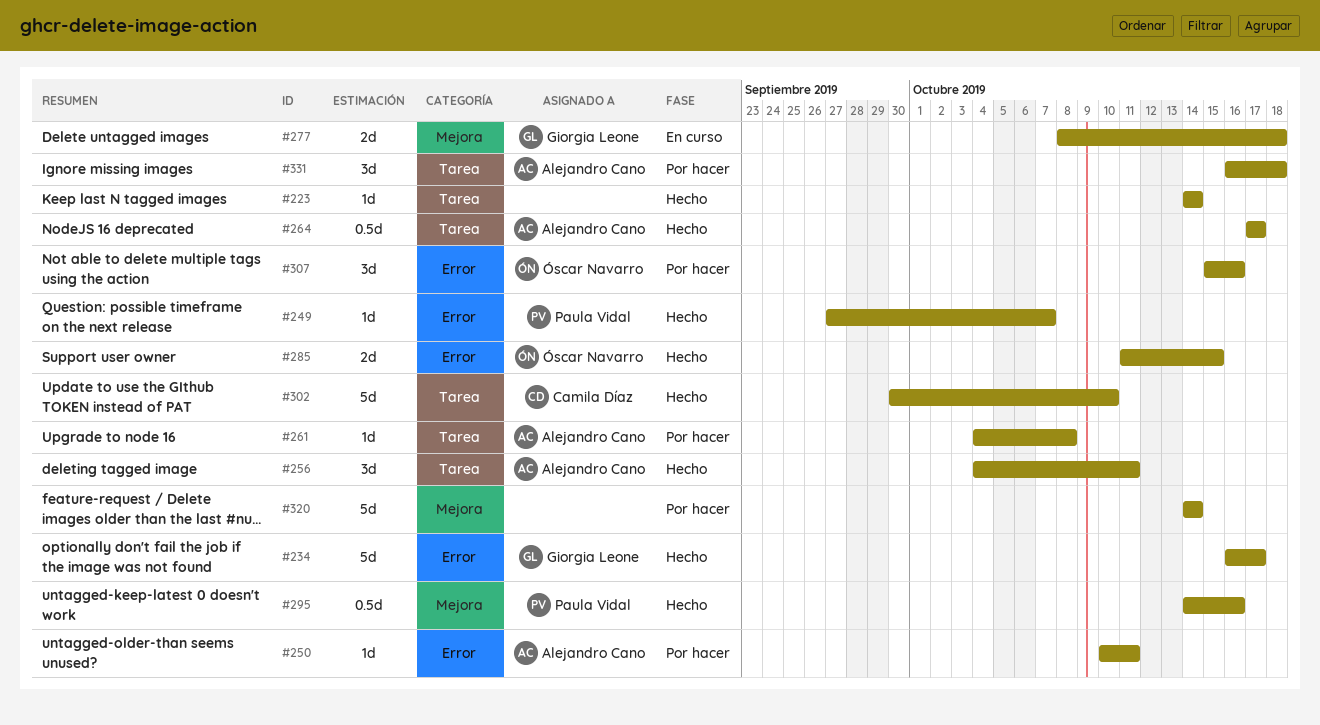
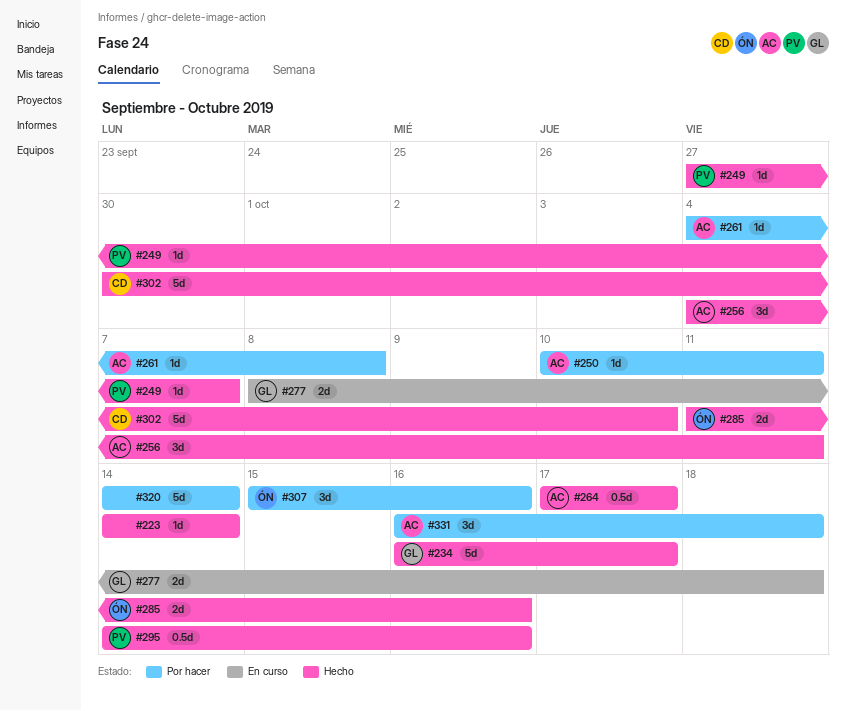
#285, due: Oct 15 -> Oct 16

